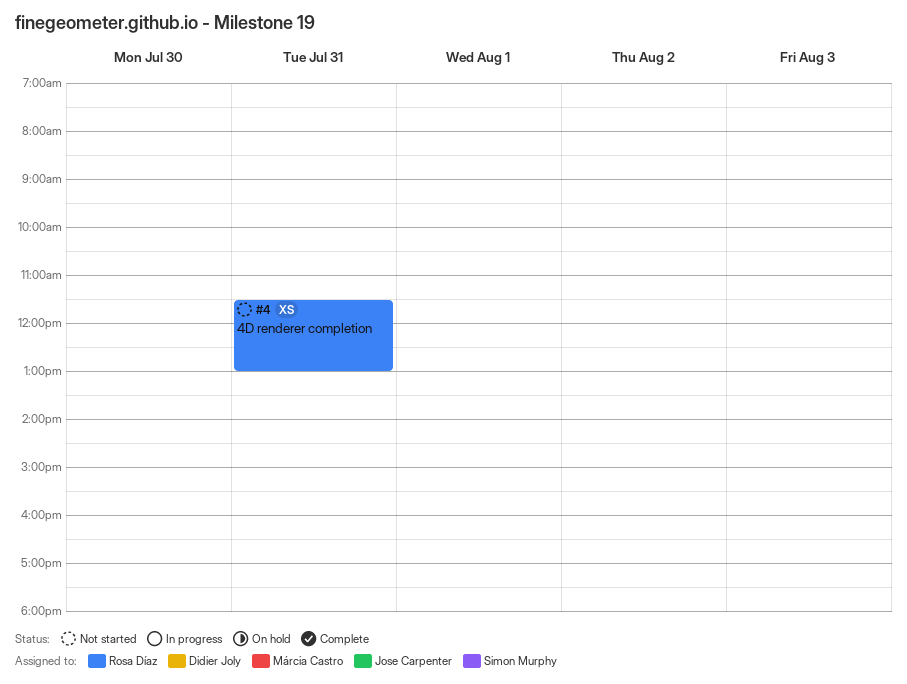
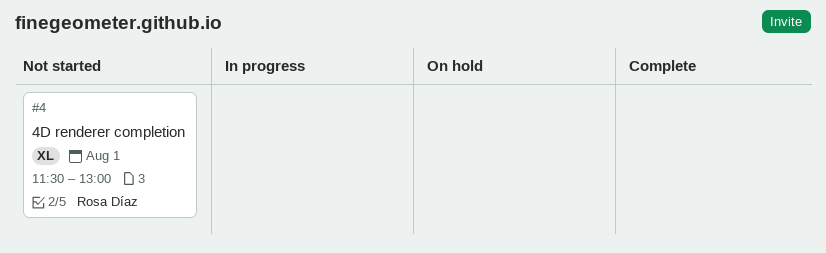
#4, estimate: XS -> XL
#4, day: Jul 31 -> Aug 1

